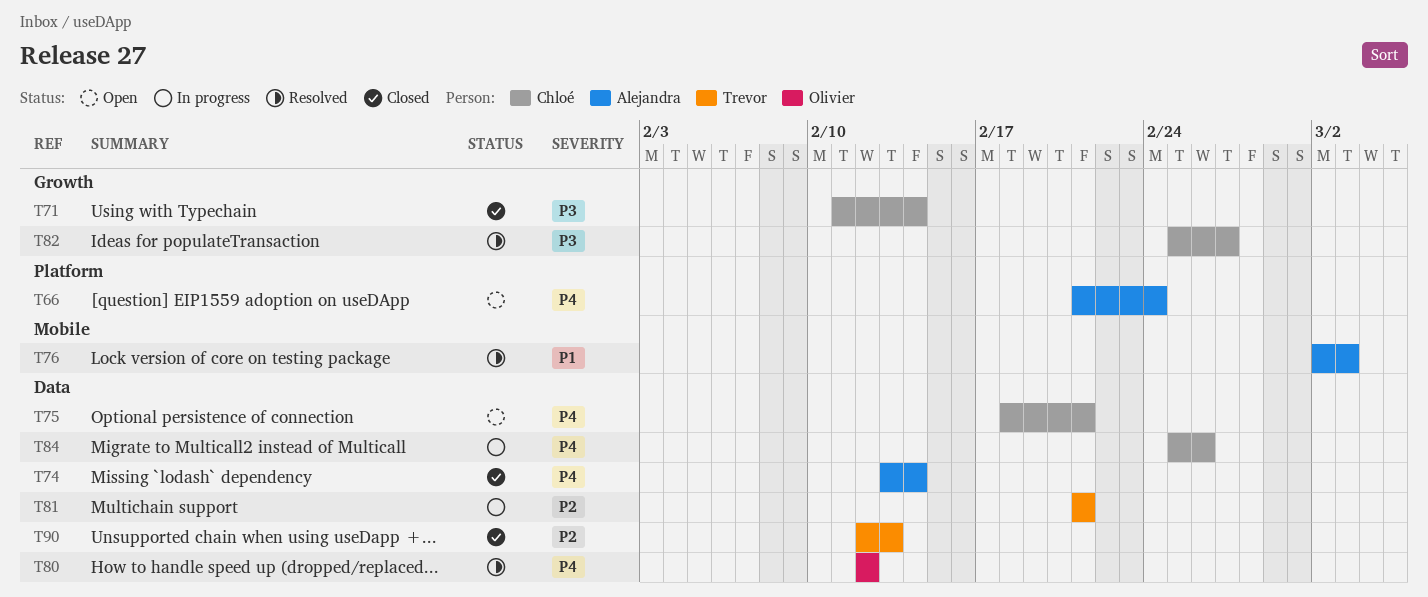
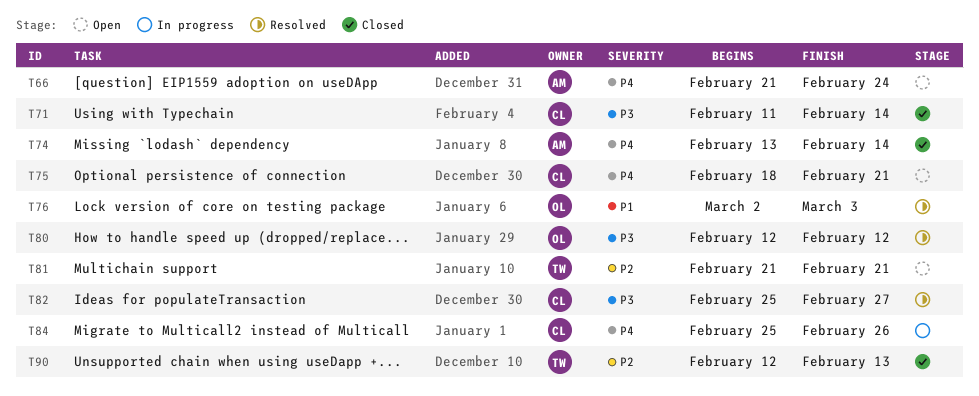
T76, owner: Alejandra -> Olivier
T80, priority: P4 -> P3
T81, status: In progress -> Open

